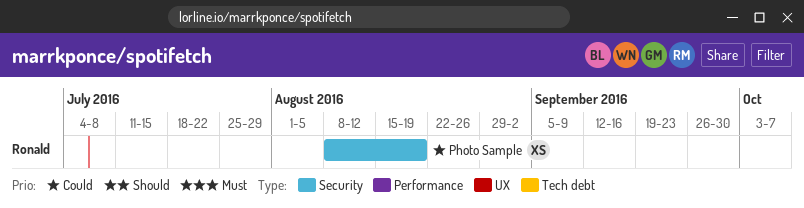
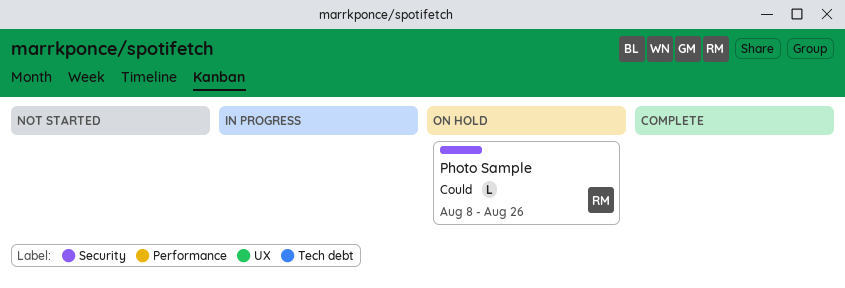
Photo Sample, estimate: XS -> L
Photo Sample, due: Aug 19 -> Aug 26

